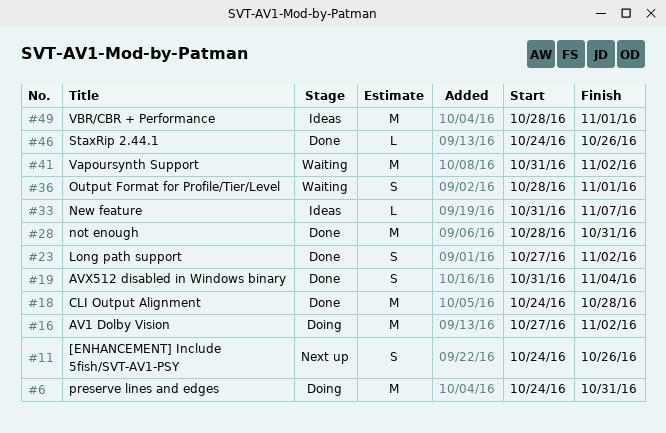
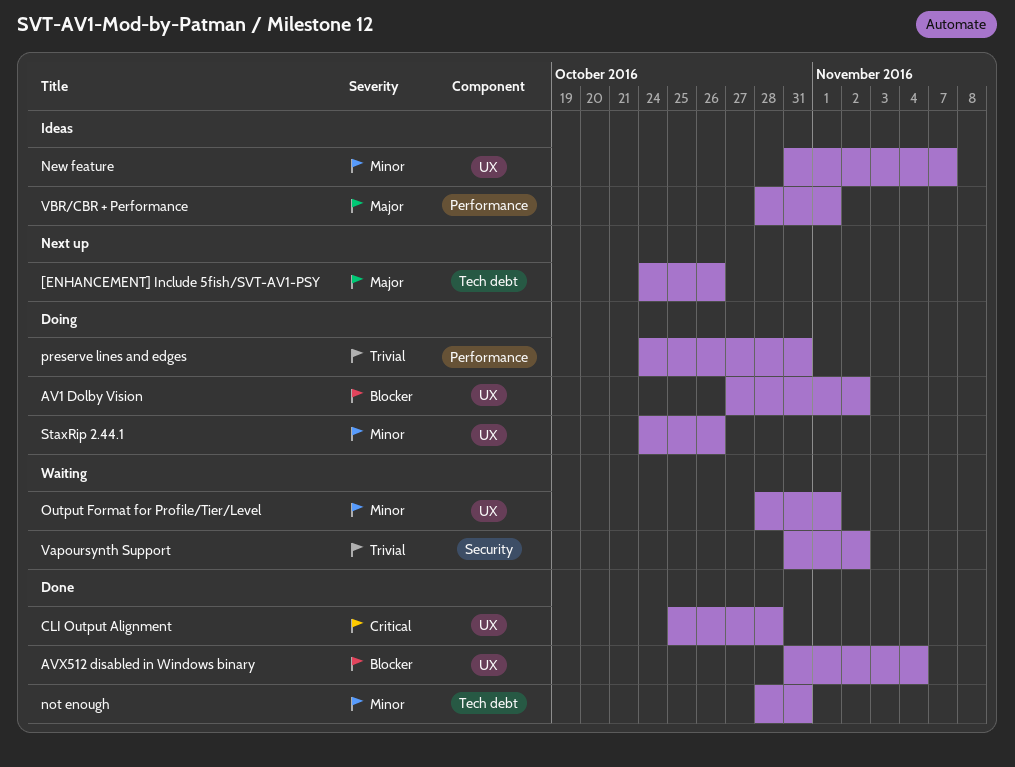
CLI Output Alignment, start: Oct 24 -> Oct 25
Long path support: present -> none
StaxRip 2.44.1, status: Done -> Doing

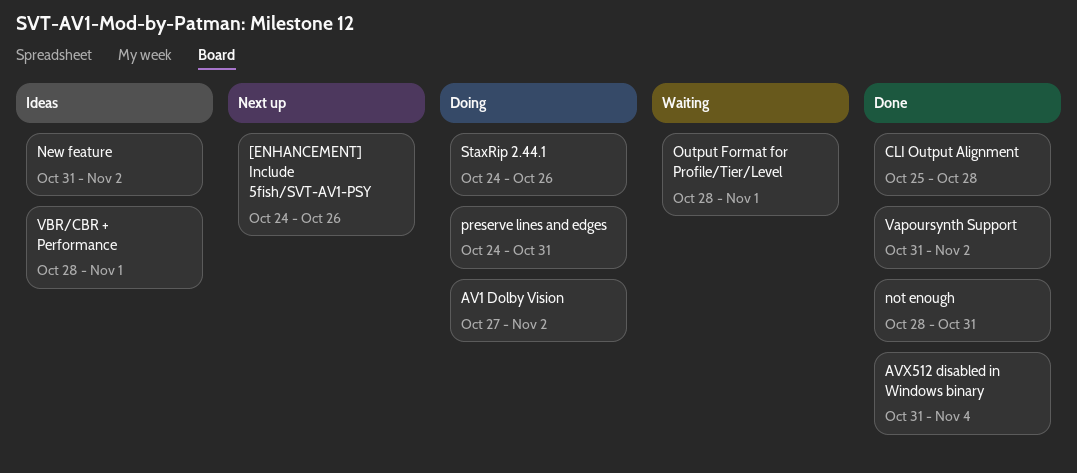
New feature, due: Nov 7 -> Nov 2
Vapoursynth Support, status: Waiting -> Done

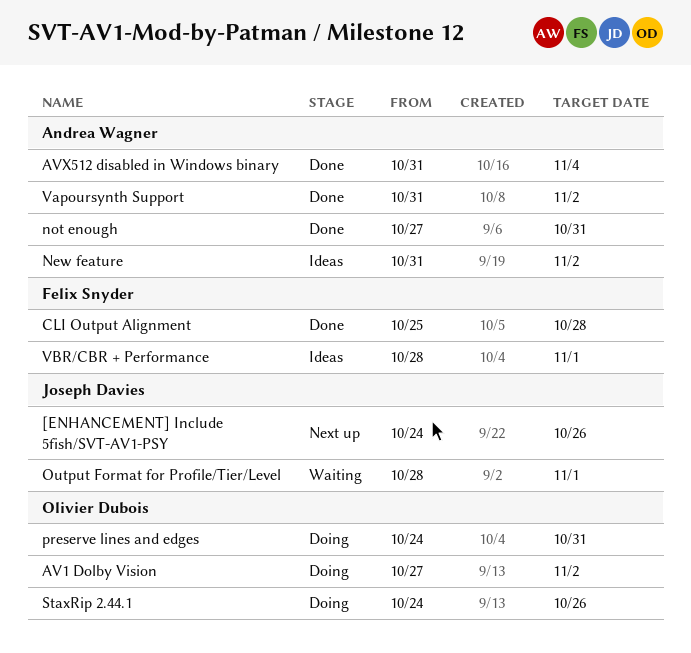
not enough, start: Oct 28 -> Oct 27

